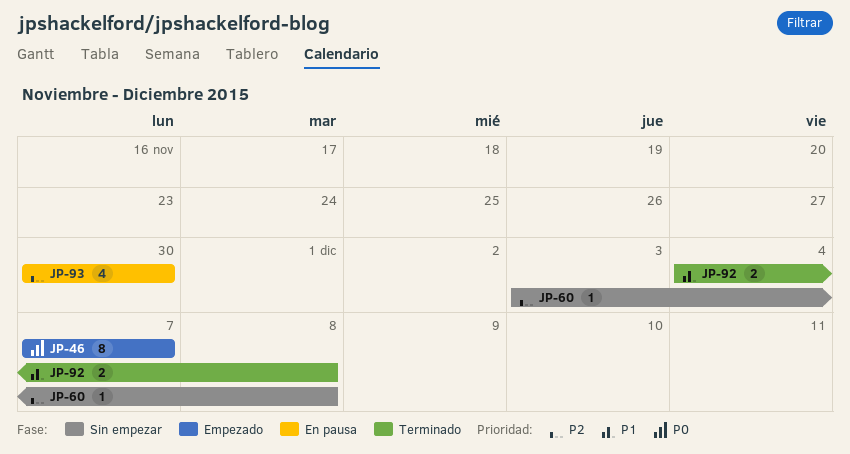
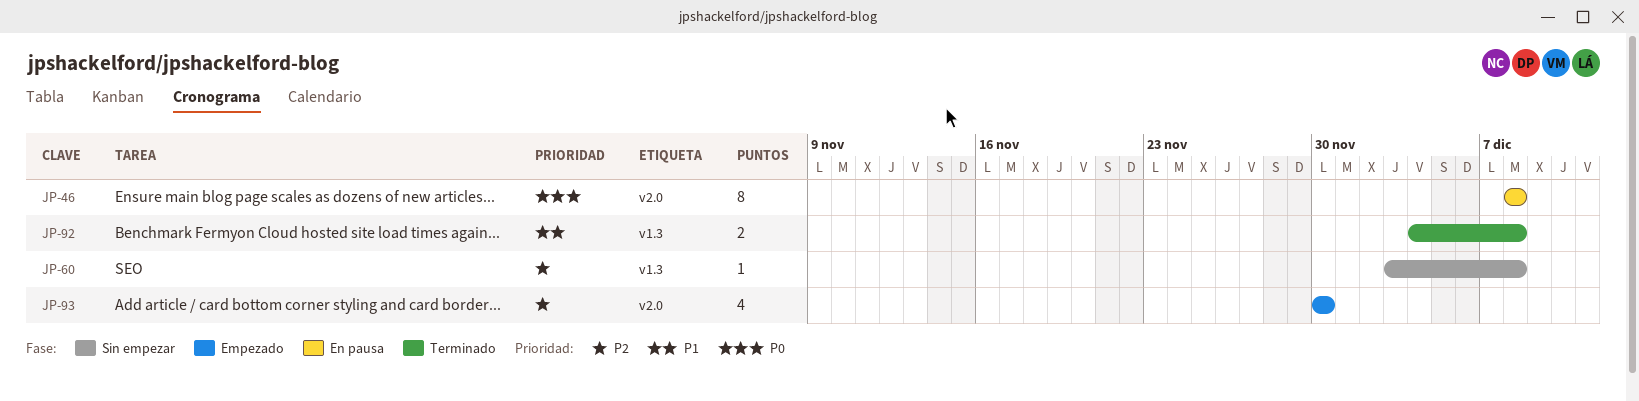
JP-46, status: Empezado -> En pausa
JP-46, start: Dec 7 -> Dec 8
JP-46, due: Dec 7 -> Dec 8
JP-93, status: En pausa -> Empezado

